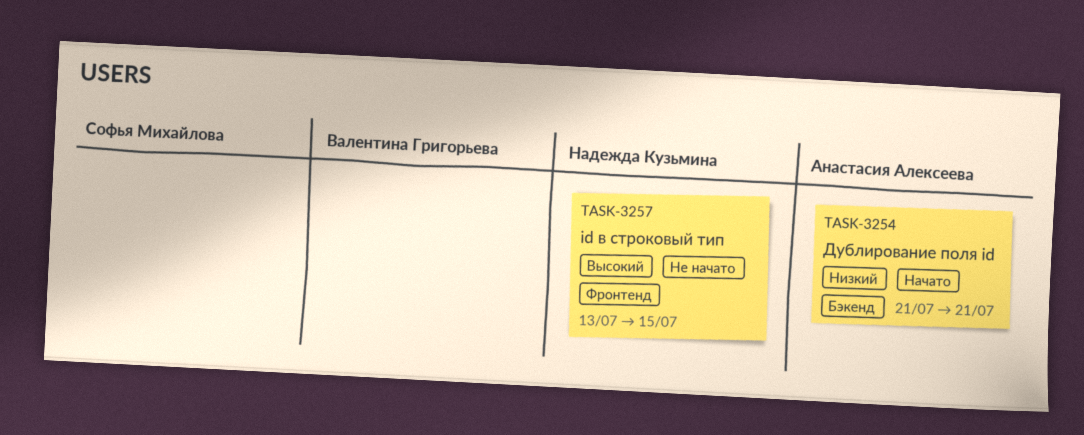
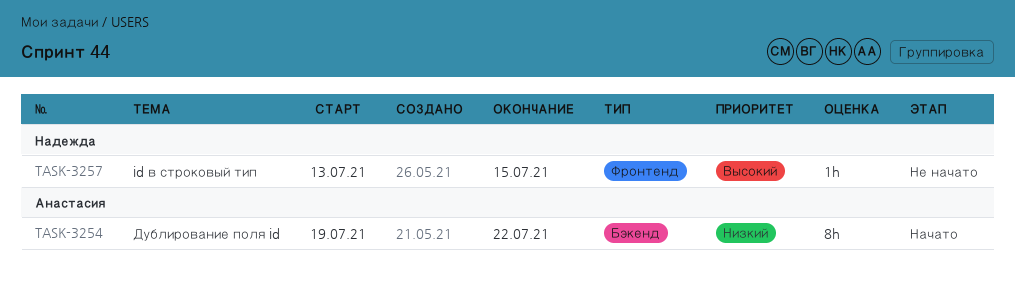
TASK-3254, start: Jul 21 -> Jul 19
TASK-3254, due: Jul 21 -> Jul 22

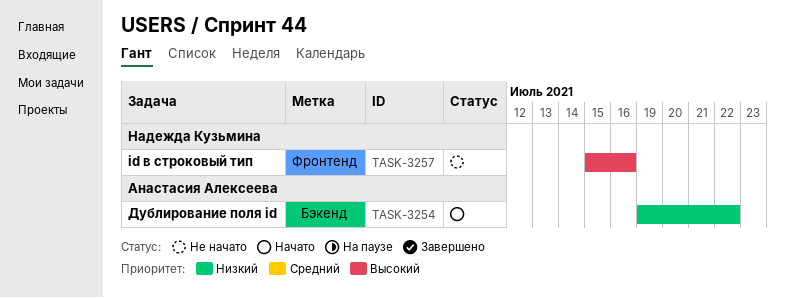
TASK-3257, start: Jul 13 -> Jul 15
TASK-3257, due: Jul 15 -> Jul 16

